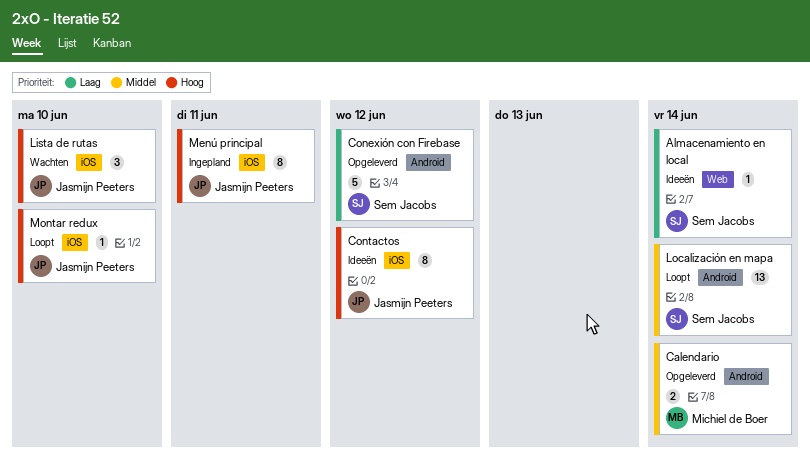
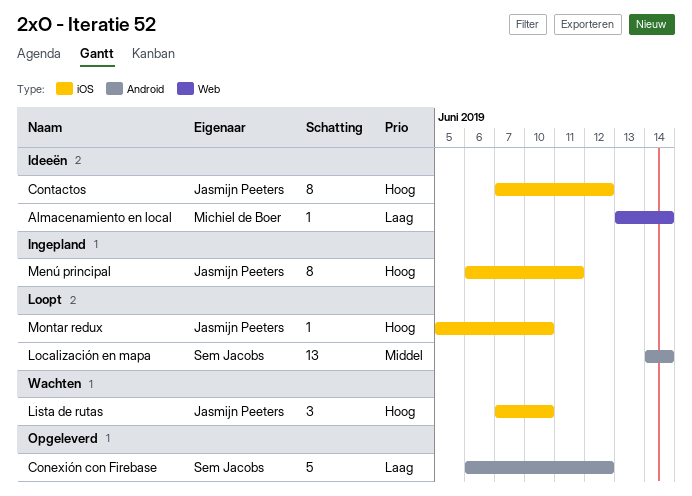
Almacenamiento en local, owner: Sem Jacobs -> Michiel de Boer
Calendario: present -> none

